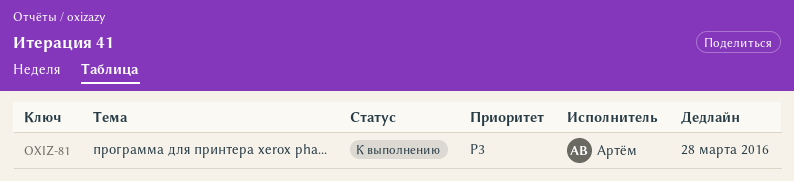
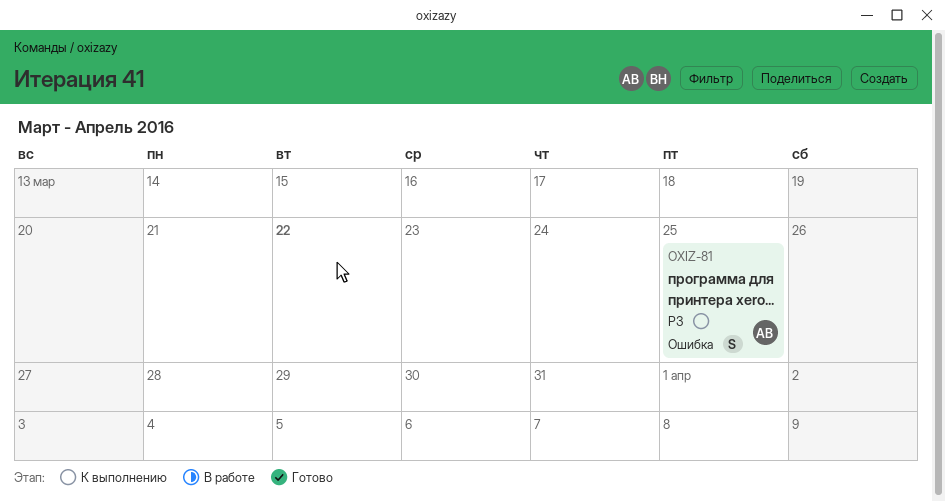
OXIZ-81, due: Mar 28 -> Mar 25

